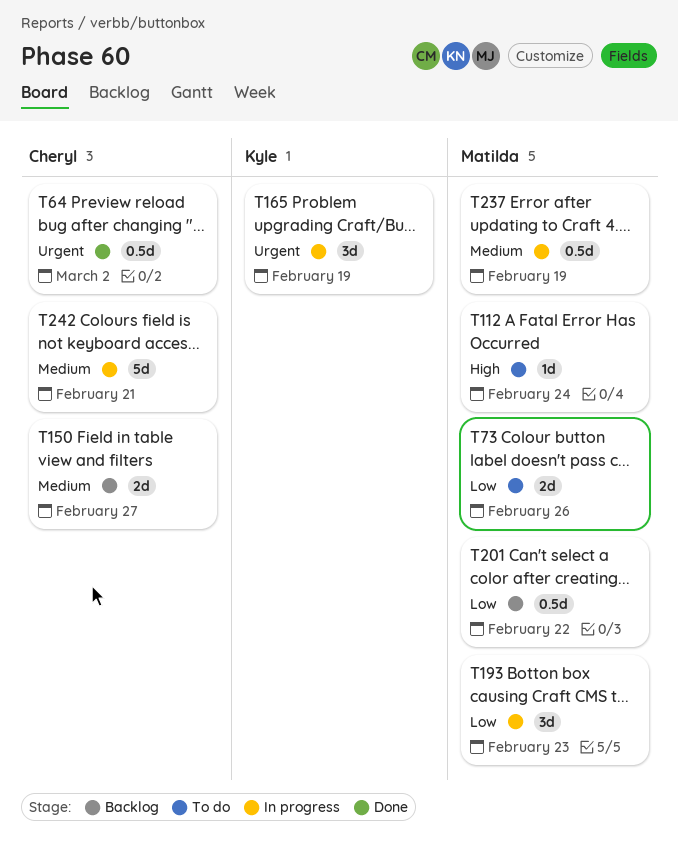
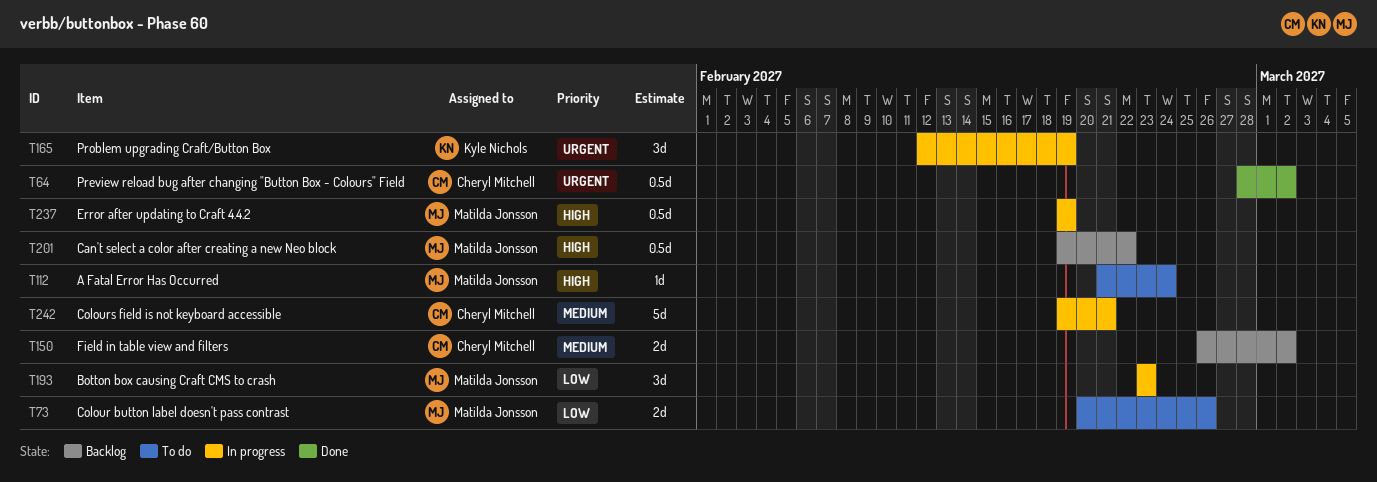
T150, due: Feb 27 -> Mar 2
T201, priority: Low -> High
T237, priority: Medium -> High

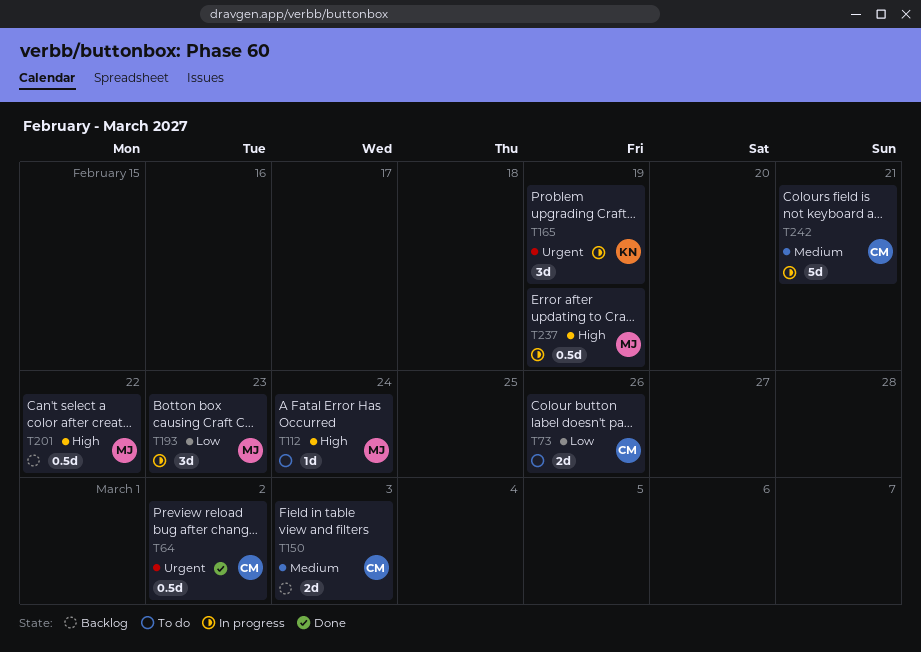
T73, owner: Matilda Jonsson -> Cheryl Mitchell
T150, due: Mar 2 -> Mar 3

